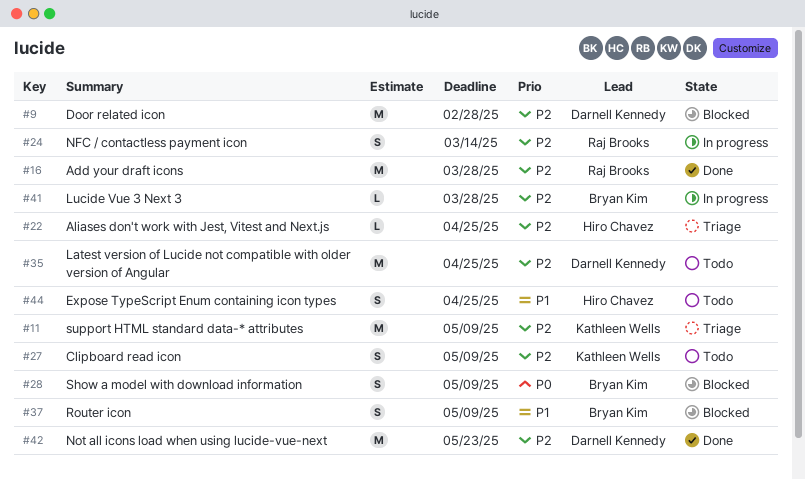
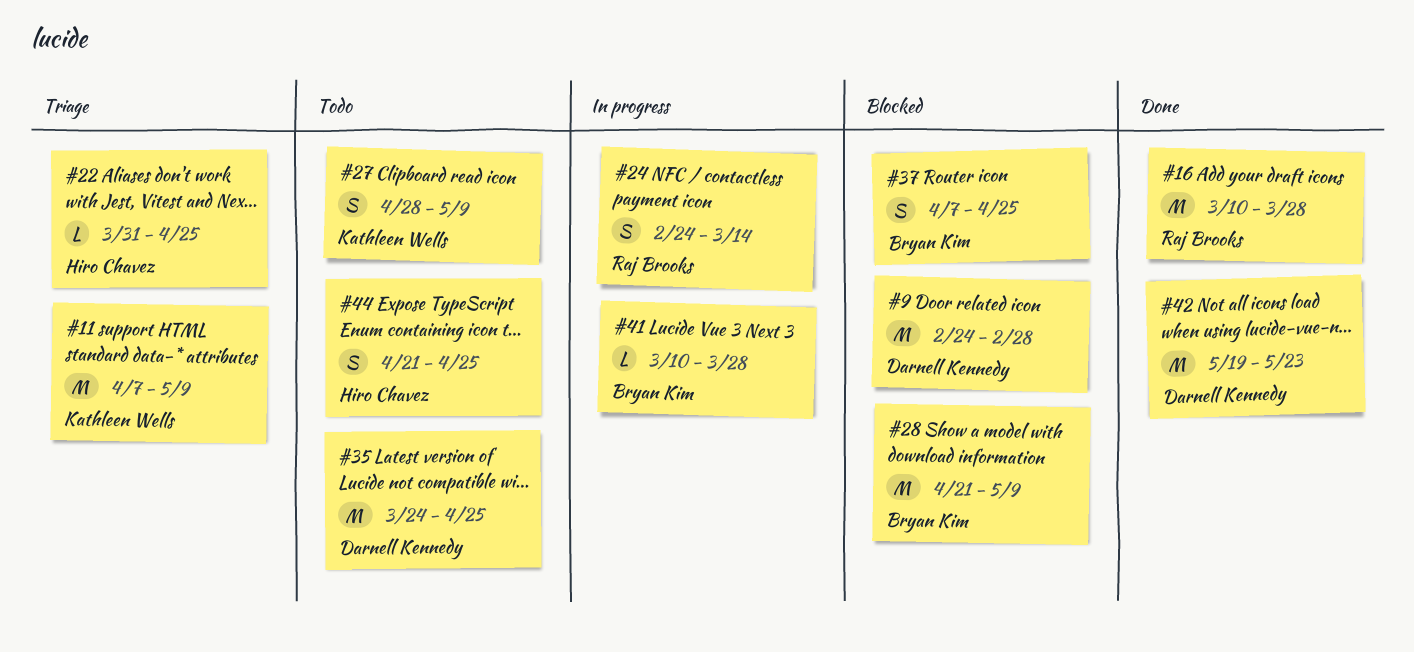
#28, estimate: S -> M
#37, due: May 9 -> Apr 25

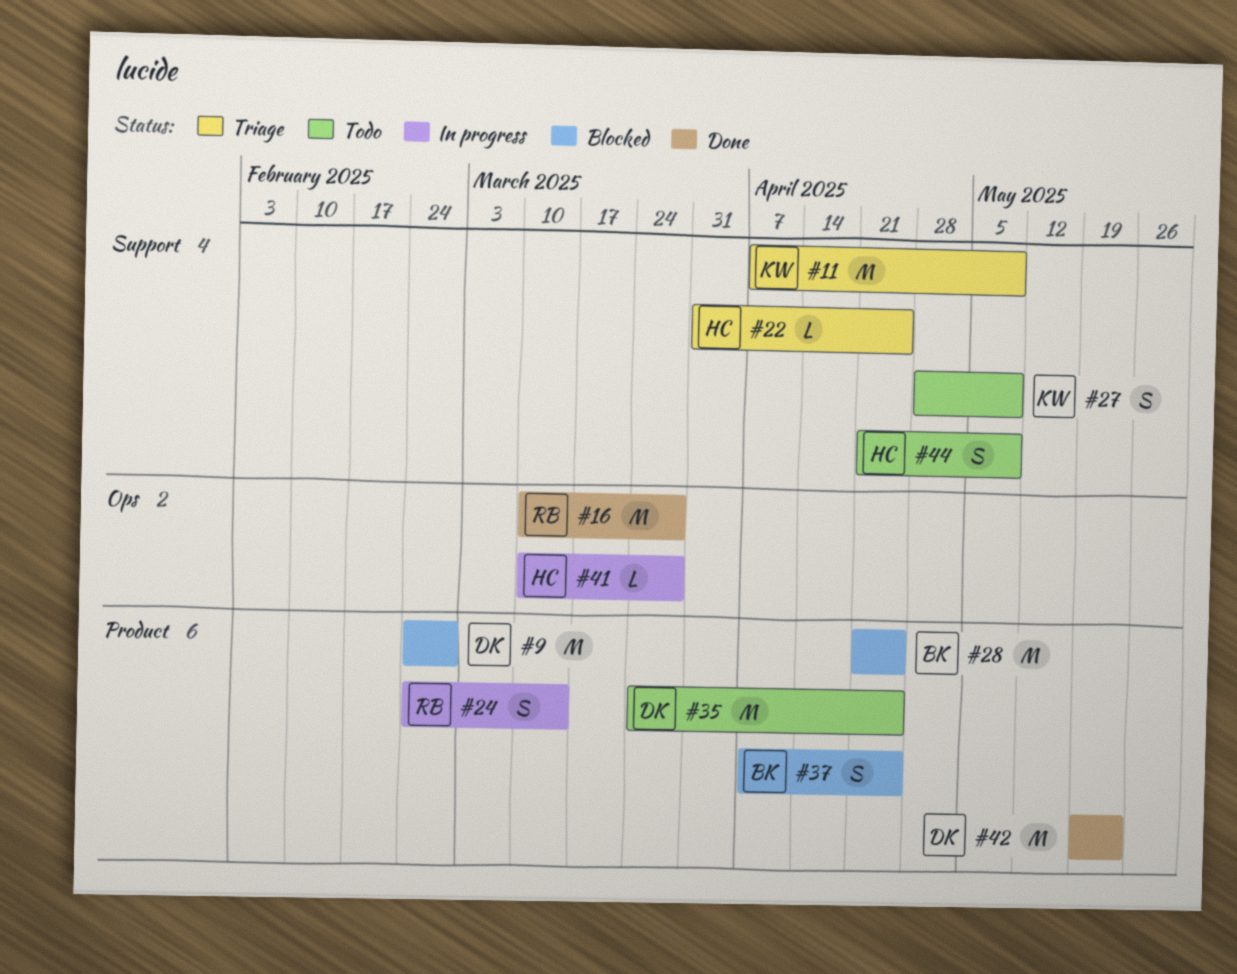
#28, due: May 9 -> Apr 25
#41, owner: Bryan Kim -> Hiro Chavez
#44, due: Apr 25 -> May 9

